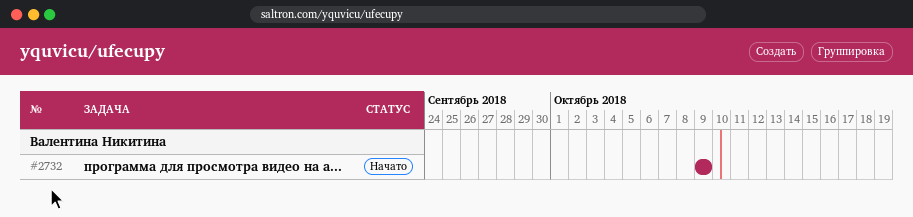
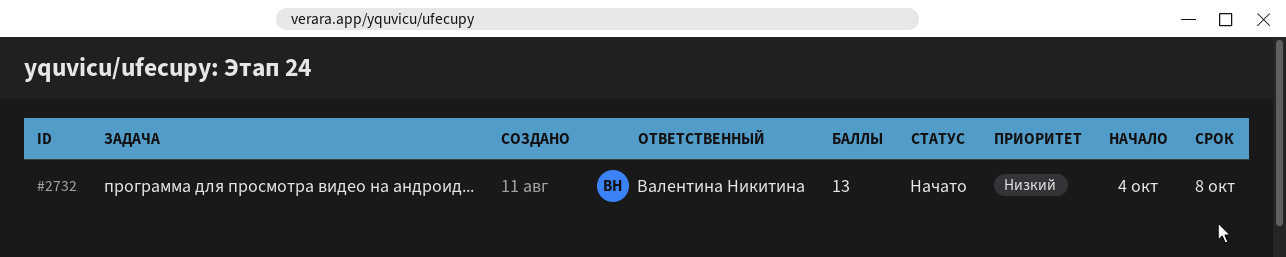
#2732, start: Oct 9 -> Oct 4
#2732, due: Oct 9 -> Oct 8

